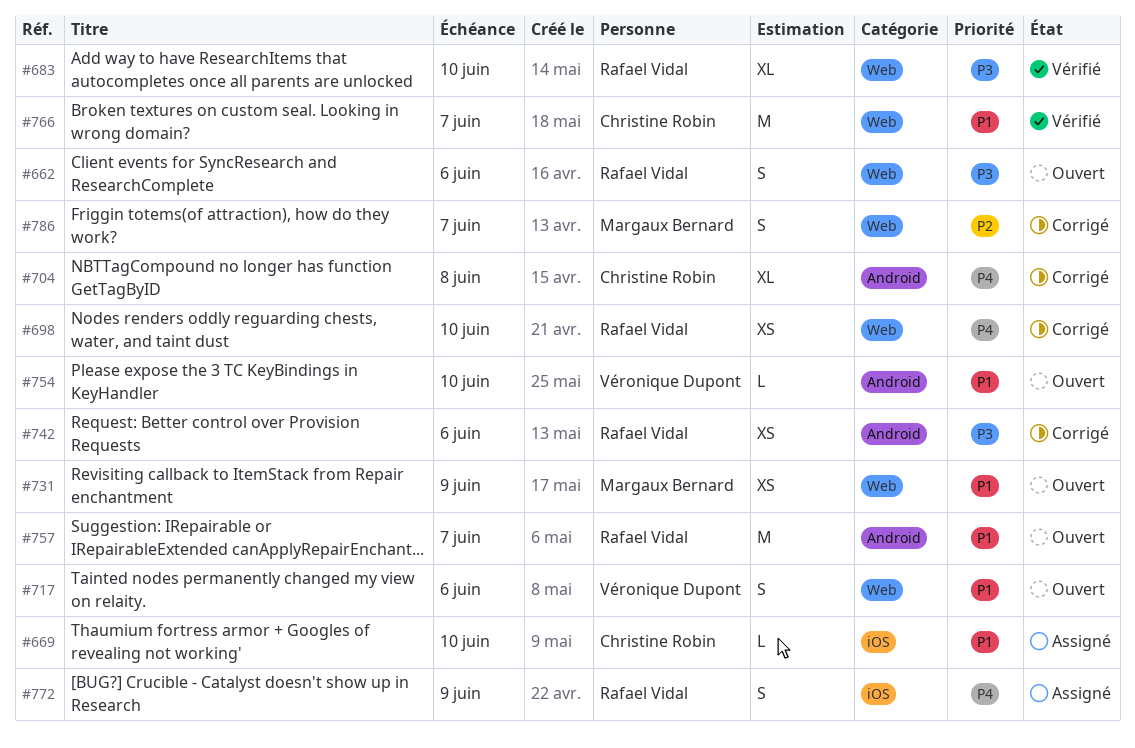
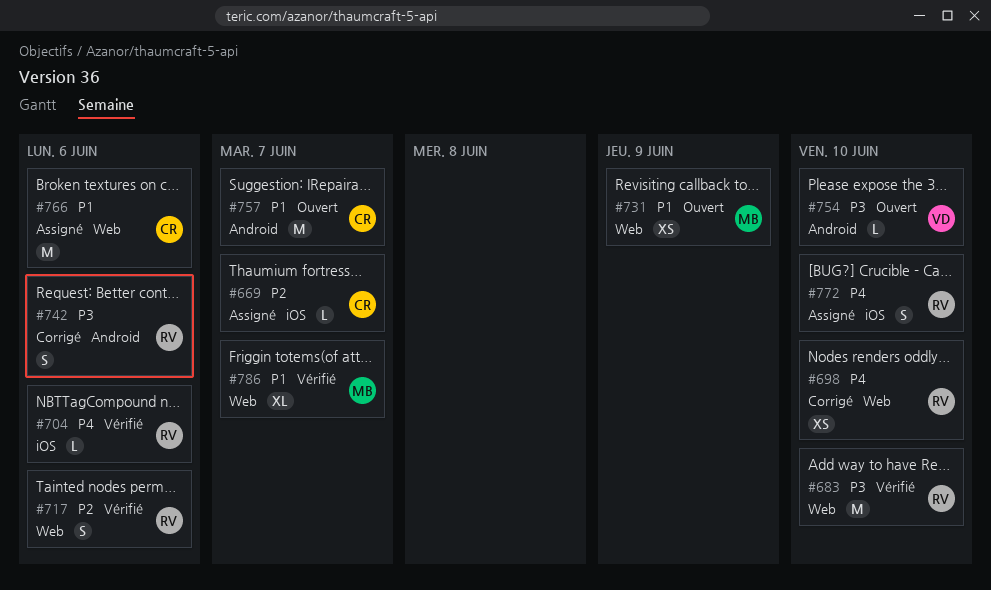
#662: present -> none
#669, priority: P1 -> P2
#669, due: Jun 10 -> Jun 7
#683, estimate: XL -> M
#704, status: Corrigé -> Vérifié
#704, owner: Christine Robin -> Rafael Vidal
#704, label: Android -> iOS
#704, estimate: XL -> L
#704, due: Jun 8 -> Jun 6
#717, status: Ouvert -> Vérifié
#717, owner: Véronique Dupont -> Rafael Vidal
#717, priority: P1 -> P2
#742, estimate: XS -> S
#754, priority: P1 -> P3
#757, owner: Rafael Vidal -> Christine Robin
#766, status: Vérifié -> Assigné
#766, due: Jun 7 -> Jun 6
#772, due: Jun 9 -> Jun 10
#786, status: Corrigé -> Vérifié
#786, priority: P2 -> P1
#786, estimate: S -> XL

